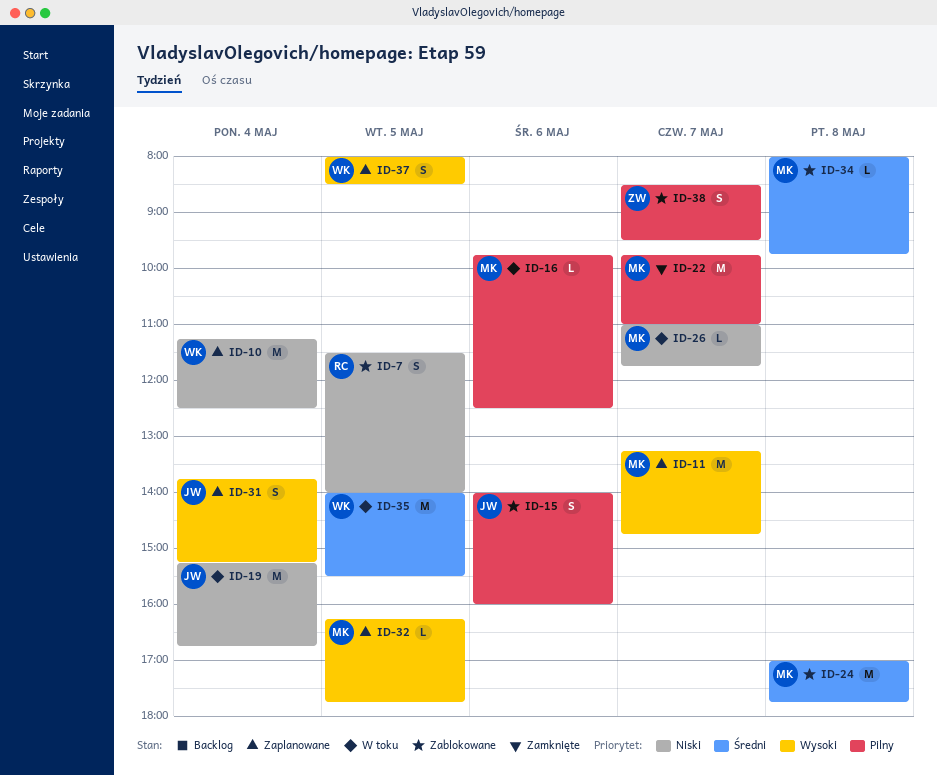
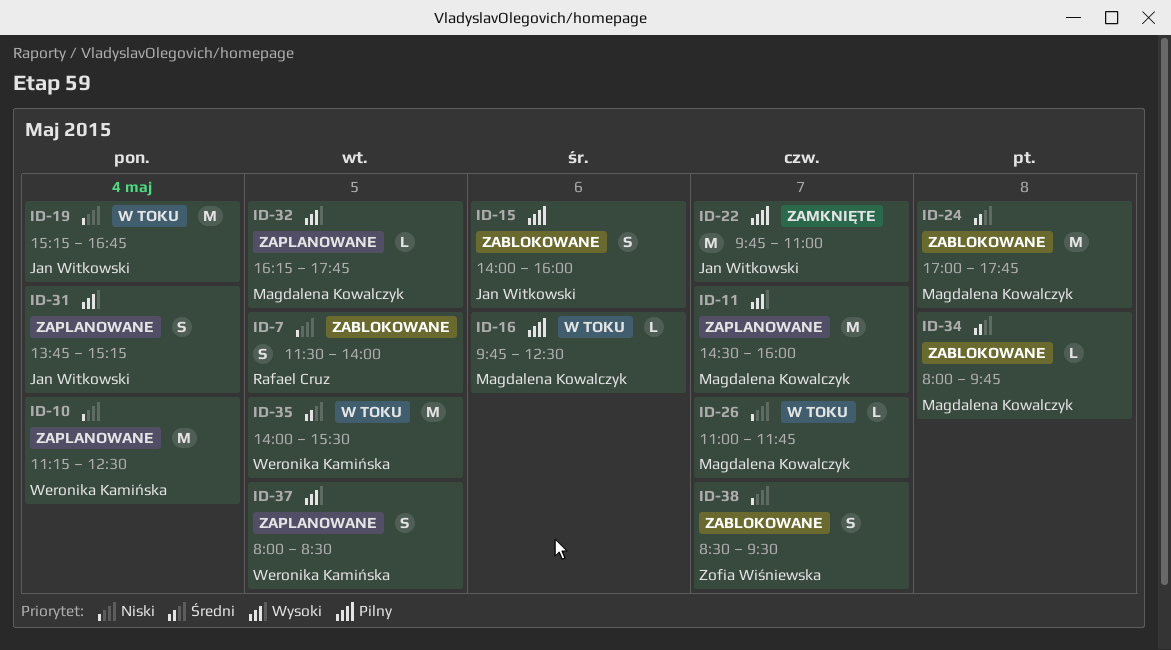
ID-11, begins: 13:15 -> 14:30
ID-11, ends: 14:45 -> 16:00
ID-22, owner: Magdalena Kowalczyk -> Jan Witkowski
ID-38, priority: Pilny -> Niski

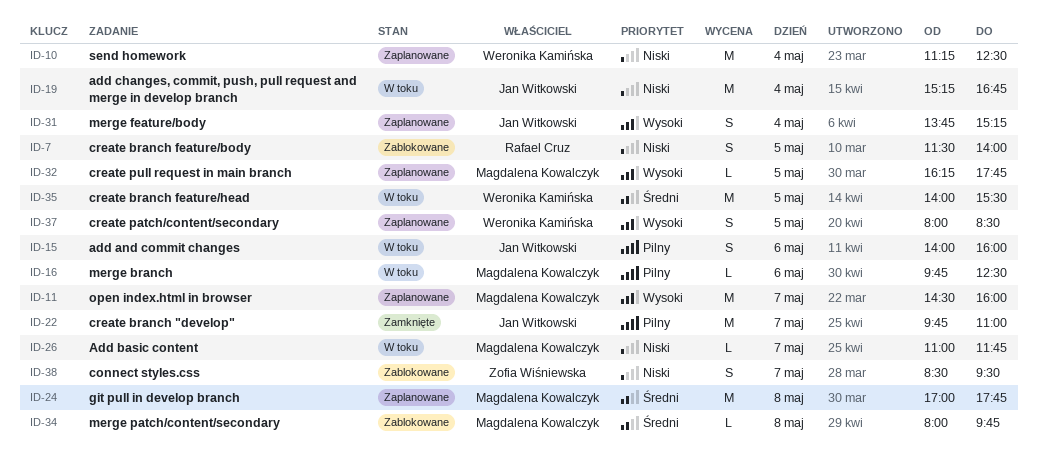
ID-15, status: Zablokowane -> W toku
ID-24, status: Zablokowane -> Zaplanowane

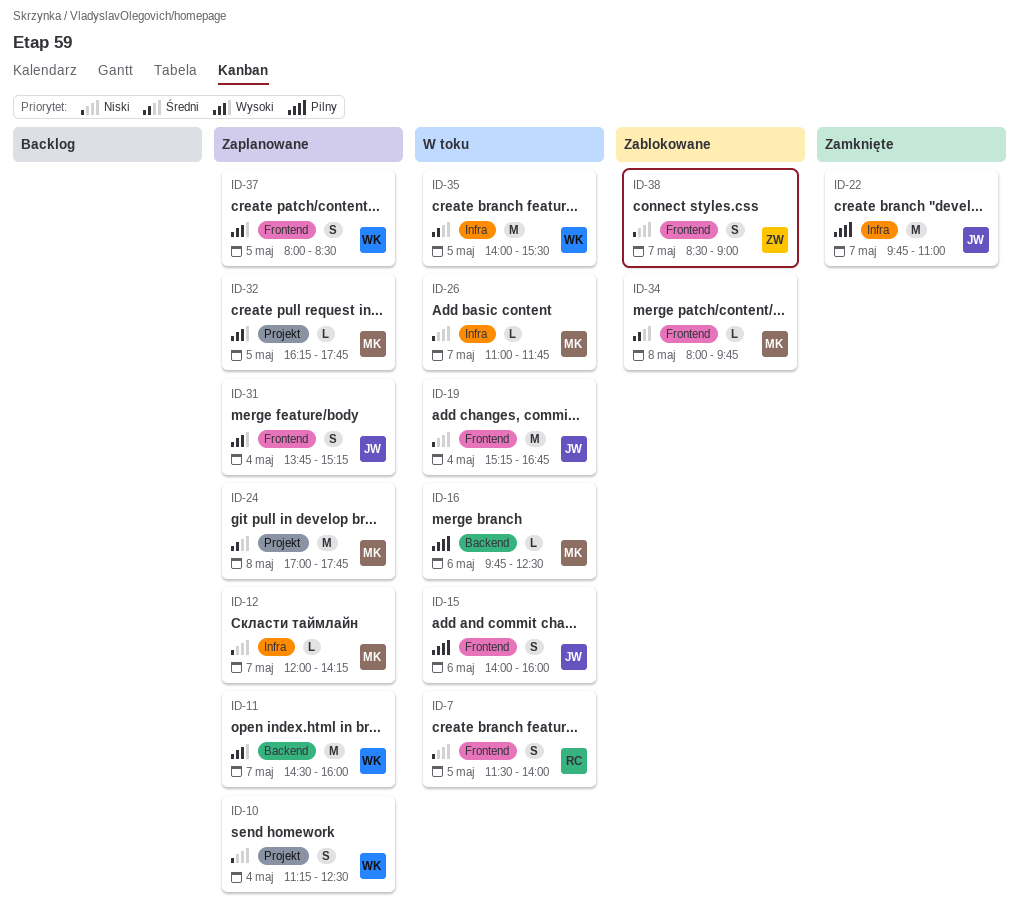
ID-7, status: Zablokowane -> W toku
ID-10, estimate: M -> S
ID-11, owner: Magdalena Kowalczyk -> Weronika Kamińska
ID-12: none -> present
ID-38, ends: 09:30 -> 09:00

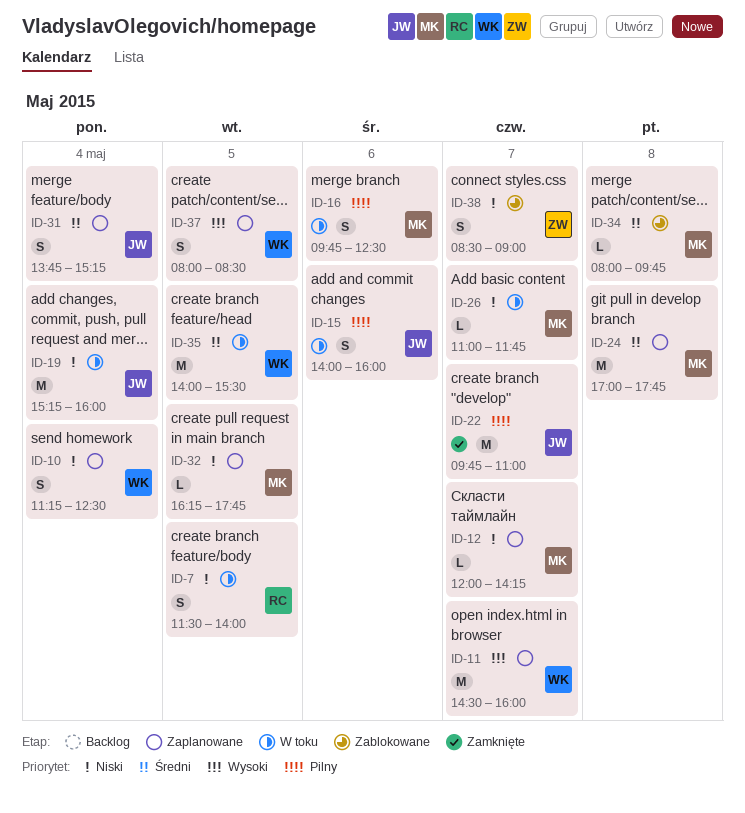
ID-16, estimate: L -> S
ID-19, ends: 16:45 -> 16:00
ID-31, priority: Wysoki -> Średni
ID-32, priority: Wysoki -> Niski

